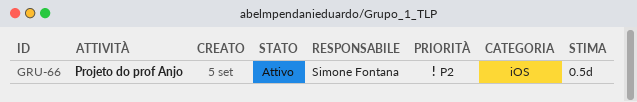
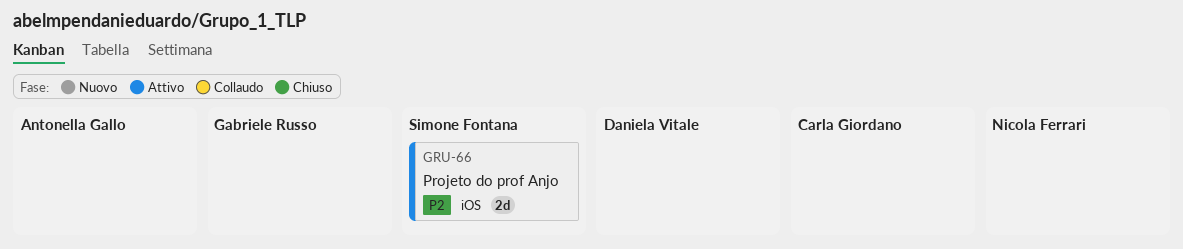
GRU-66, estimate: 0.5d -> 2d

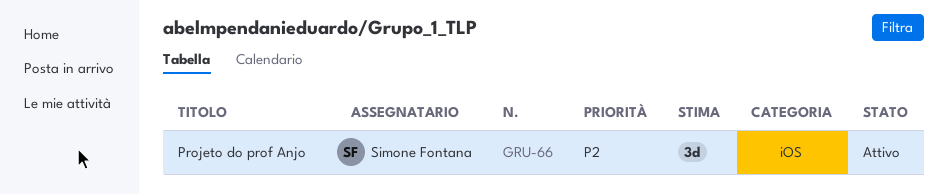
GRU-66, estimate: 2d -> 3d

